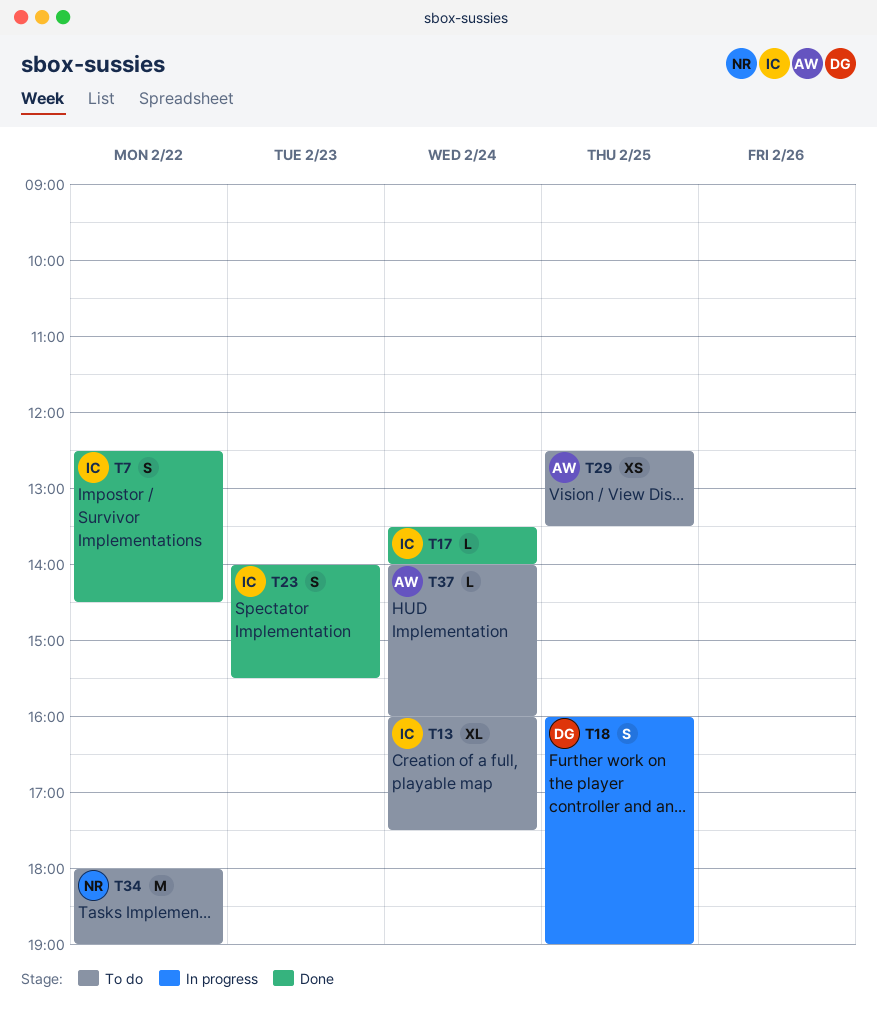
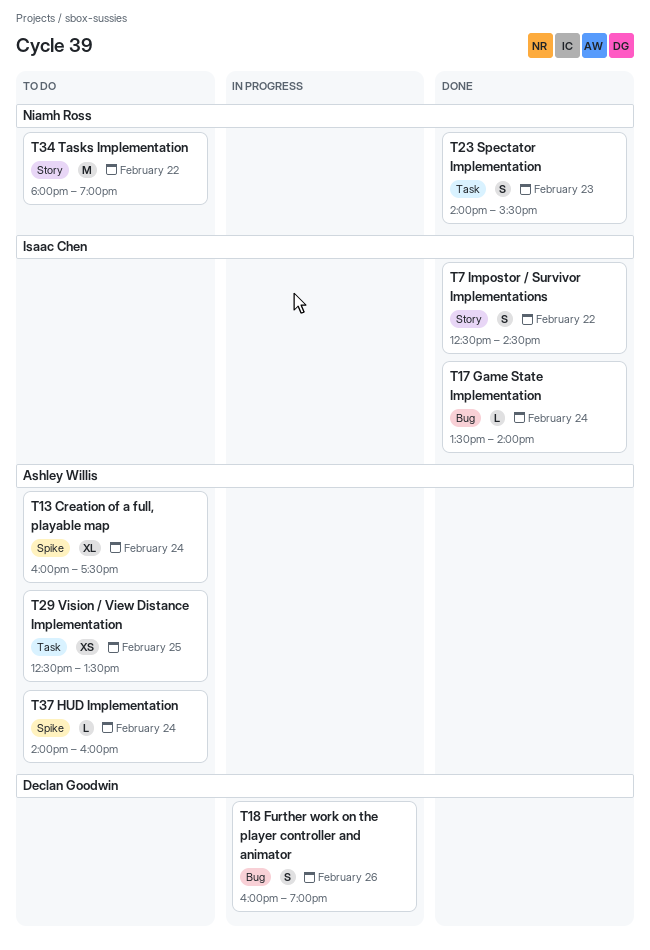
T13, owner: Isaac Chen -> Ashley Willis
T18, day: Feb 25 -> Feb 26
T23, owner: Isaac Chen -> Niamh Ross

